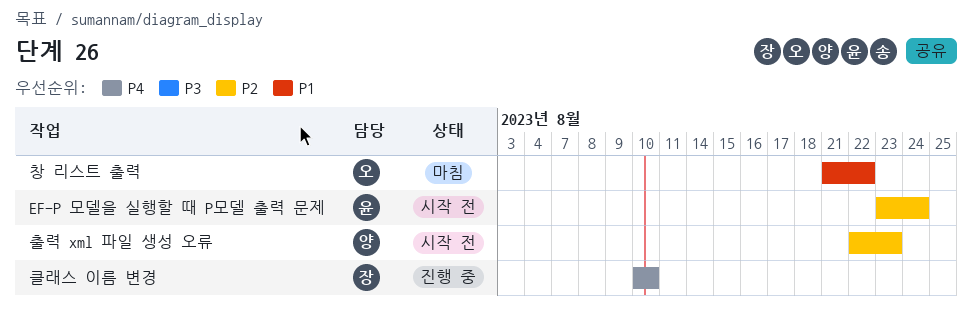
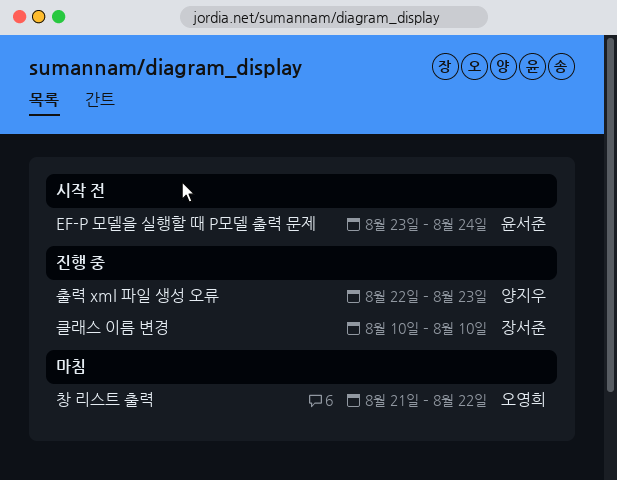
출력 xml 파일 생성 오류, status: 시작 전 -> 진행 중

